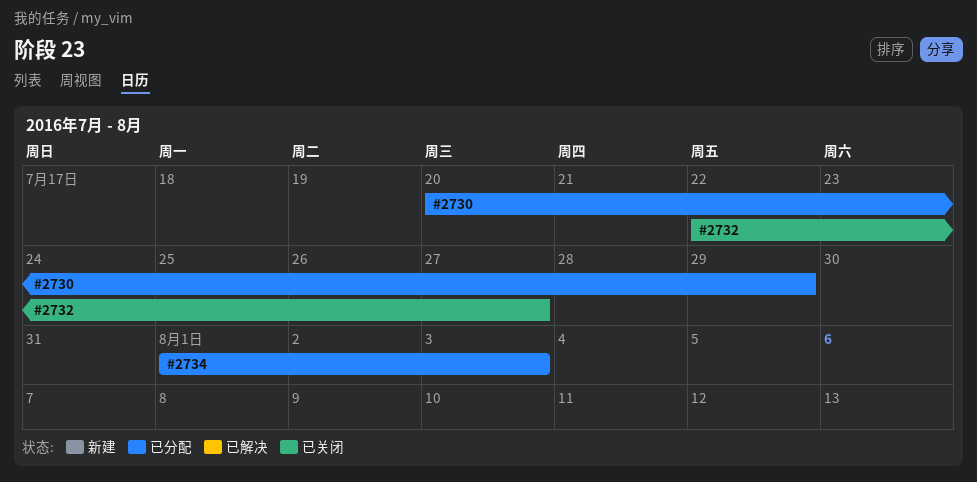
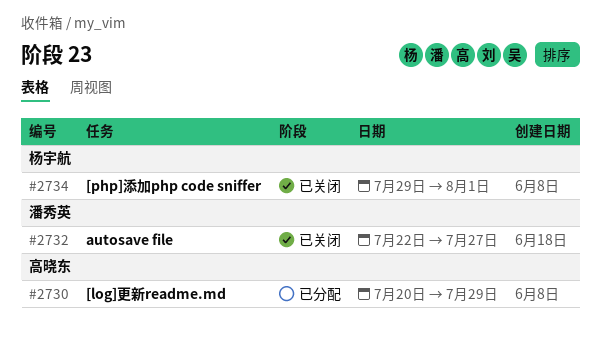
#2734, status: 已分配 -> 已关闭
#2734, start: Aug 1 -> Jul 29
#2734, due: Aug 3 -> Aug 1

